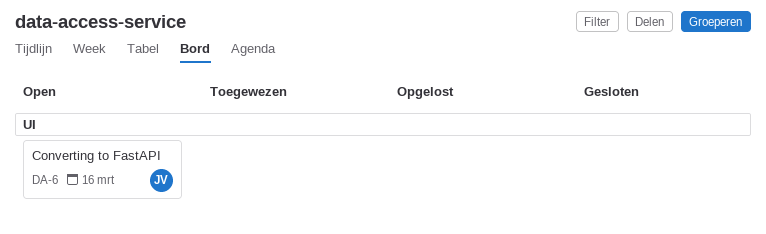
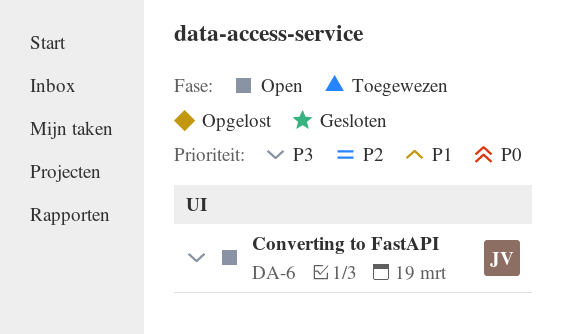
DA-6, due: Mar 16 -> Mar 19

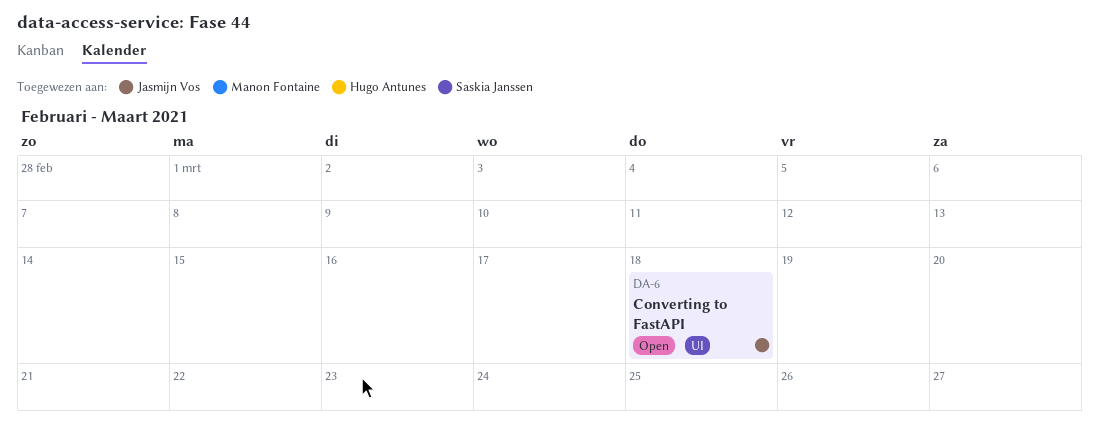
DA-6, due: Mar 19 -> Mar 18

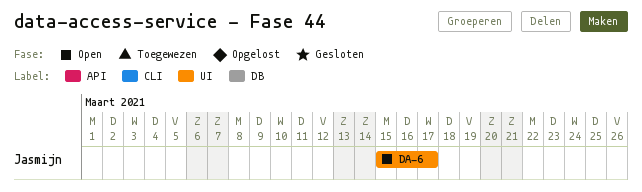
DA-6, due: Mar 18 -> Mar 17

